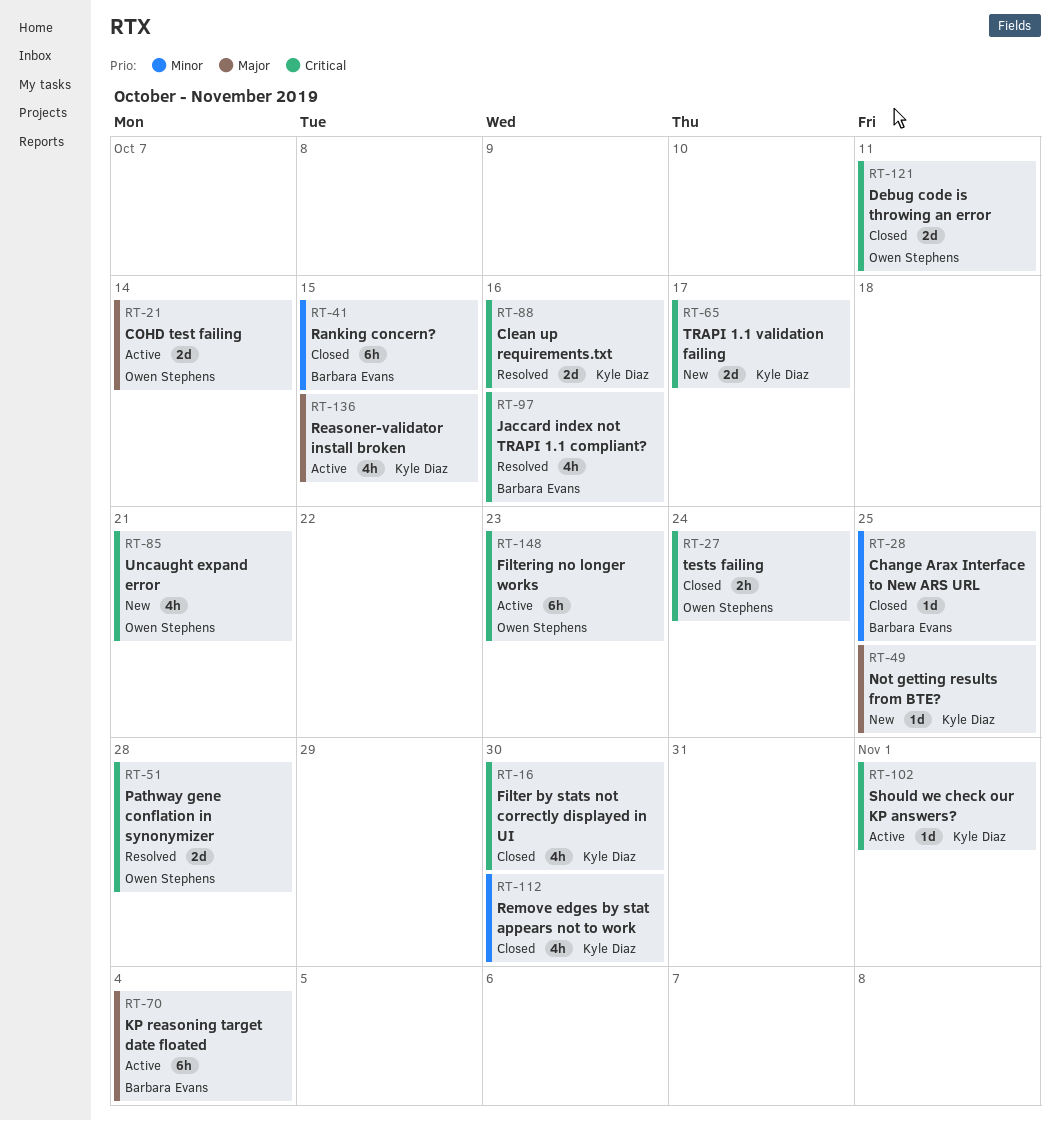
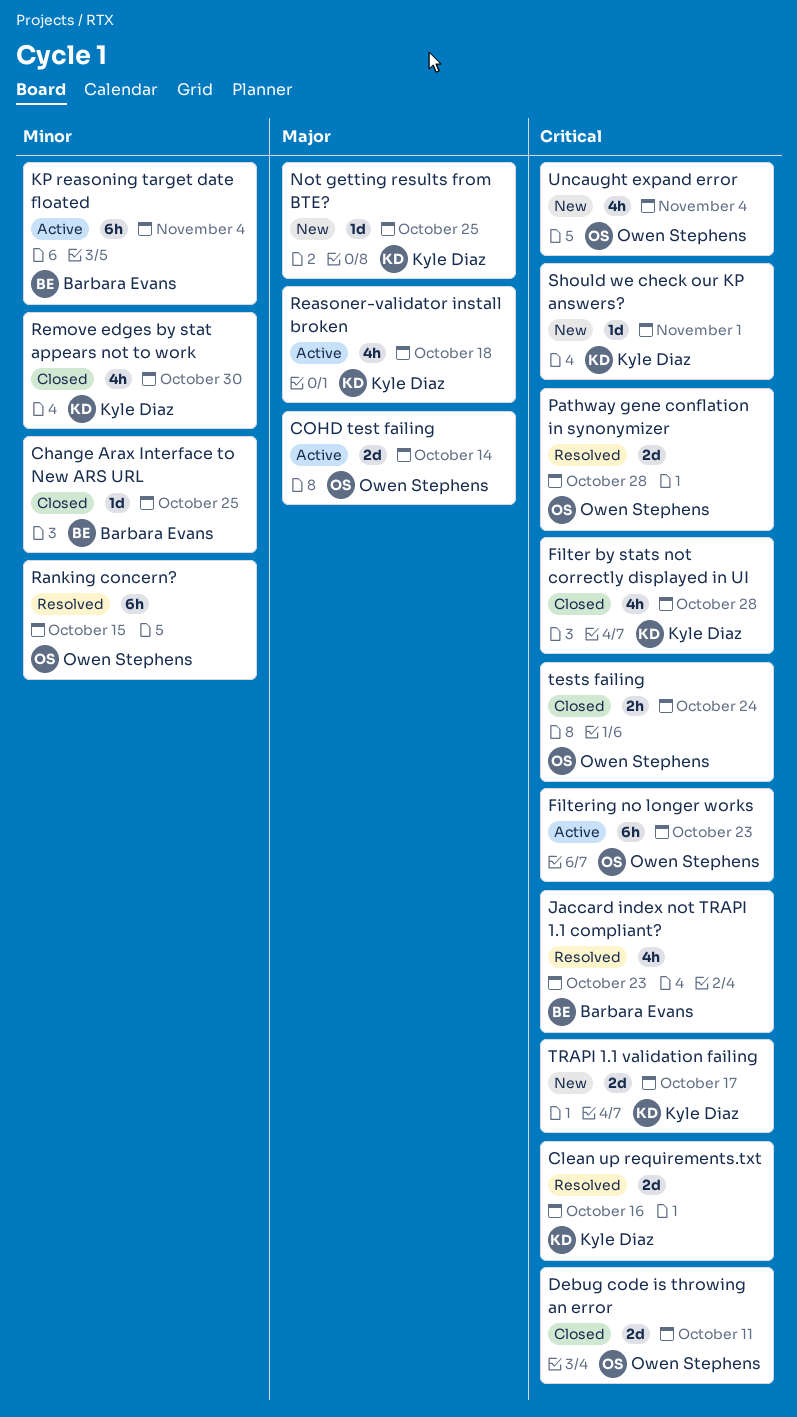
Filter by stats not correctly displayed in UI, due: Oct 30 -> Oct 28
Jaccard index not TRAPI 1.1 compliant?, due: Oct 16 -> Oct 23
KP reasoning target date floated, priority: Major -> Minor
Ranking concern?, status: Closed -> Resolved
Ranking concern?, owner: Barbara Evans -> Owen Stephens
Reasoner-validator install broken, due: Oct 15 -> Oct 18
Should we check our KP answers?, status: Active -> New
Uncaught expand error, due: Oct 21 -> Nov 4

